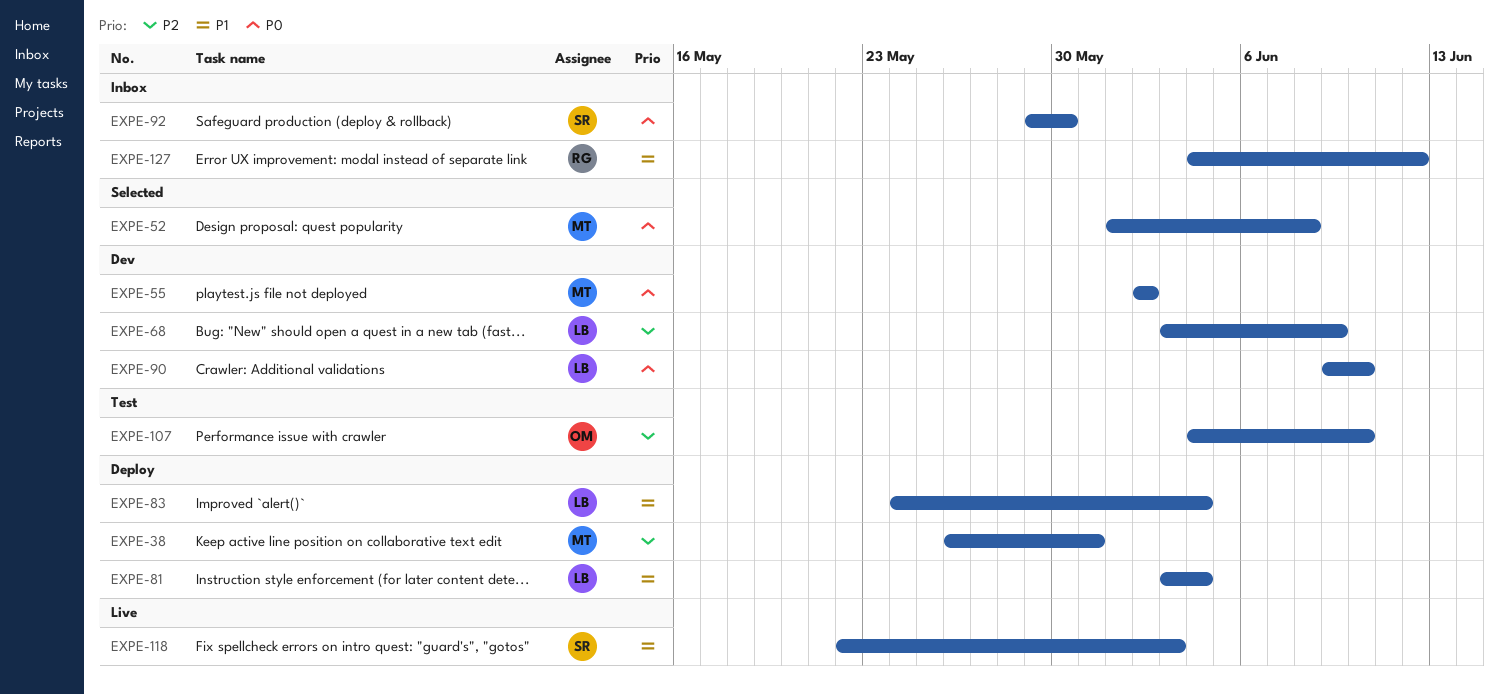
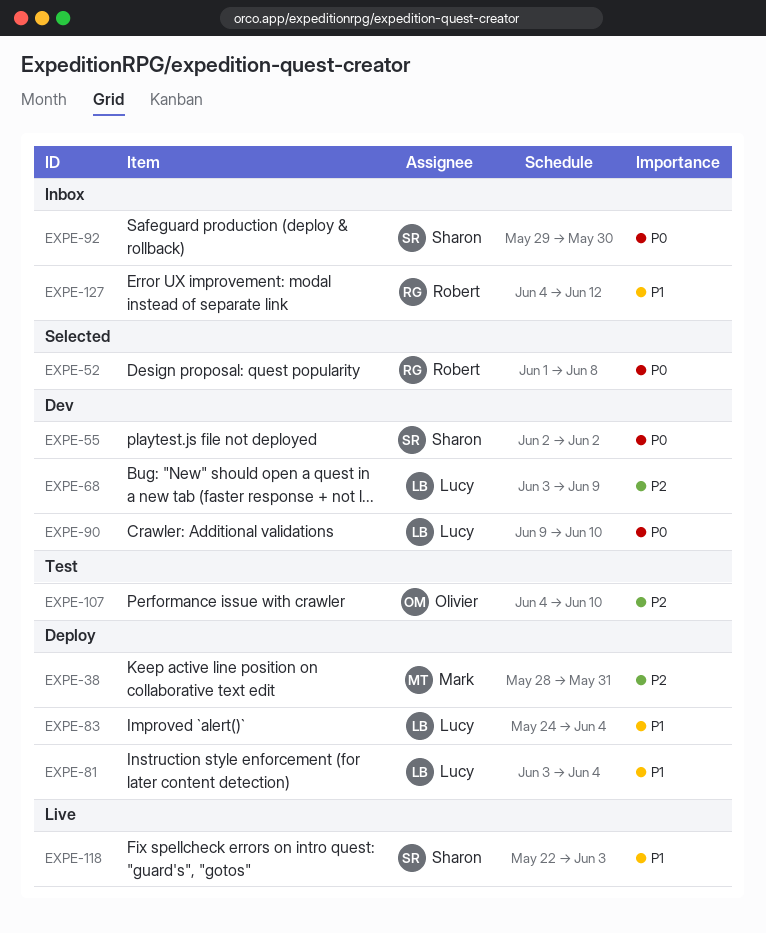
EXPE-38, start: May 26 -> May 28
EXPE-52, owner: Mark -> Robert
EXPE-55, owner: Mark -> Sharon

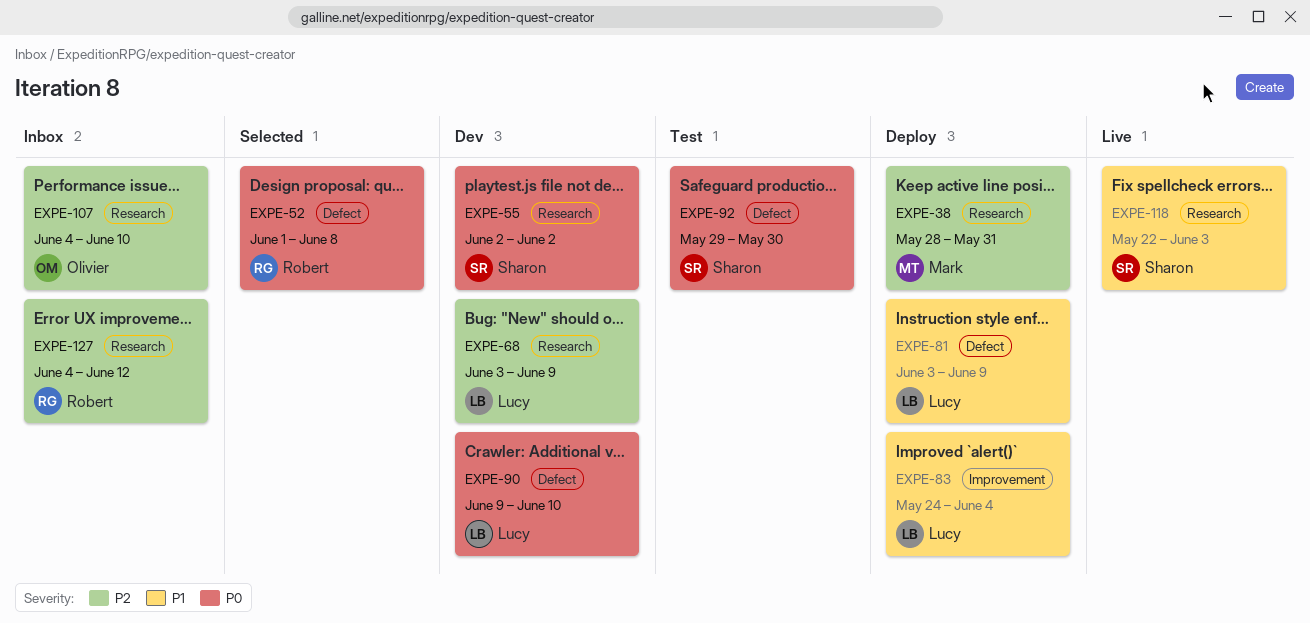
EXPE-81, due: Jun 4 -> Jun 9
EXPE-92, status: Inbox -> Test
EXPE-107, status: Test -> Inbox
EXPE-127, priority: P1 -> P2

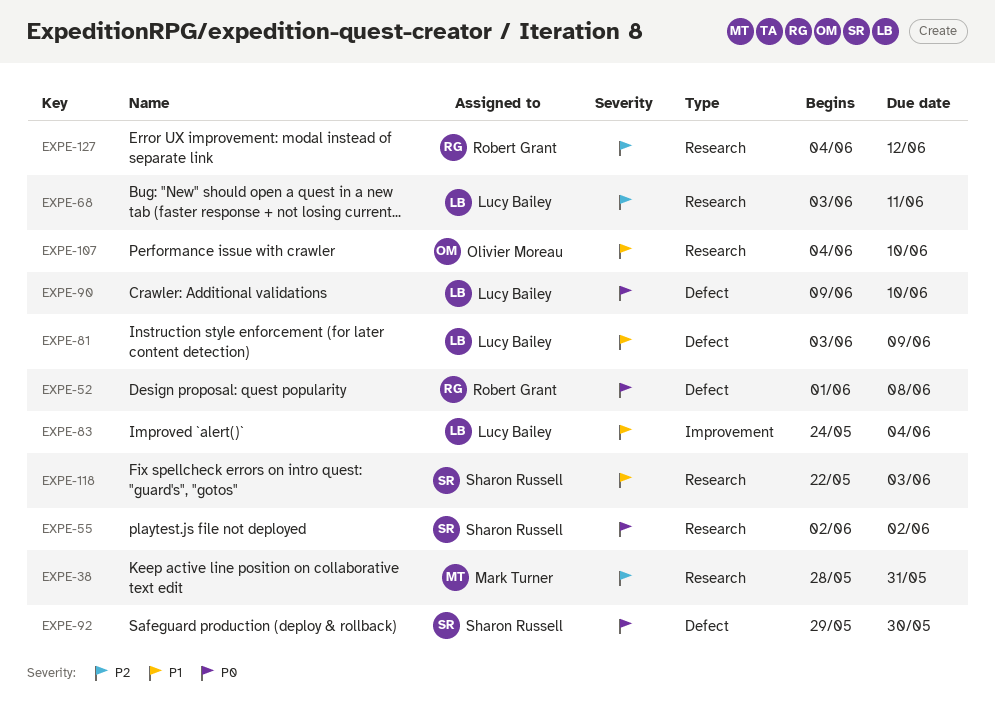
EXPE-68, due: Jun 9 -> Jun 11
EXPE-107, priority: P2 -> P1

